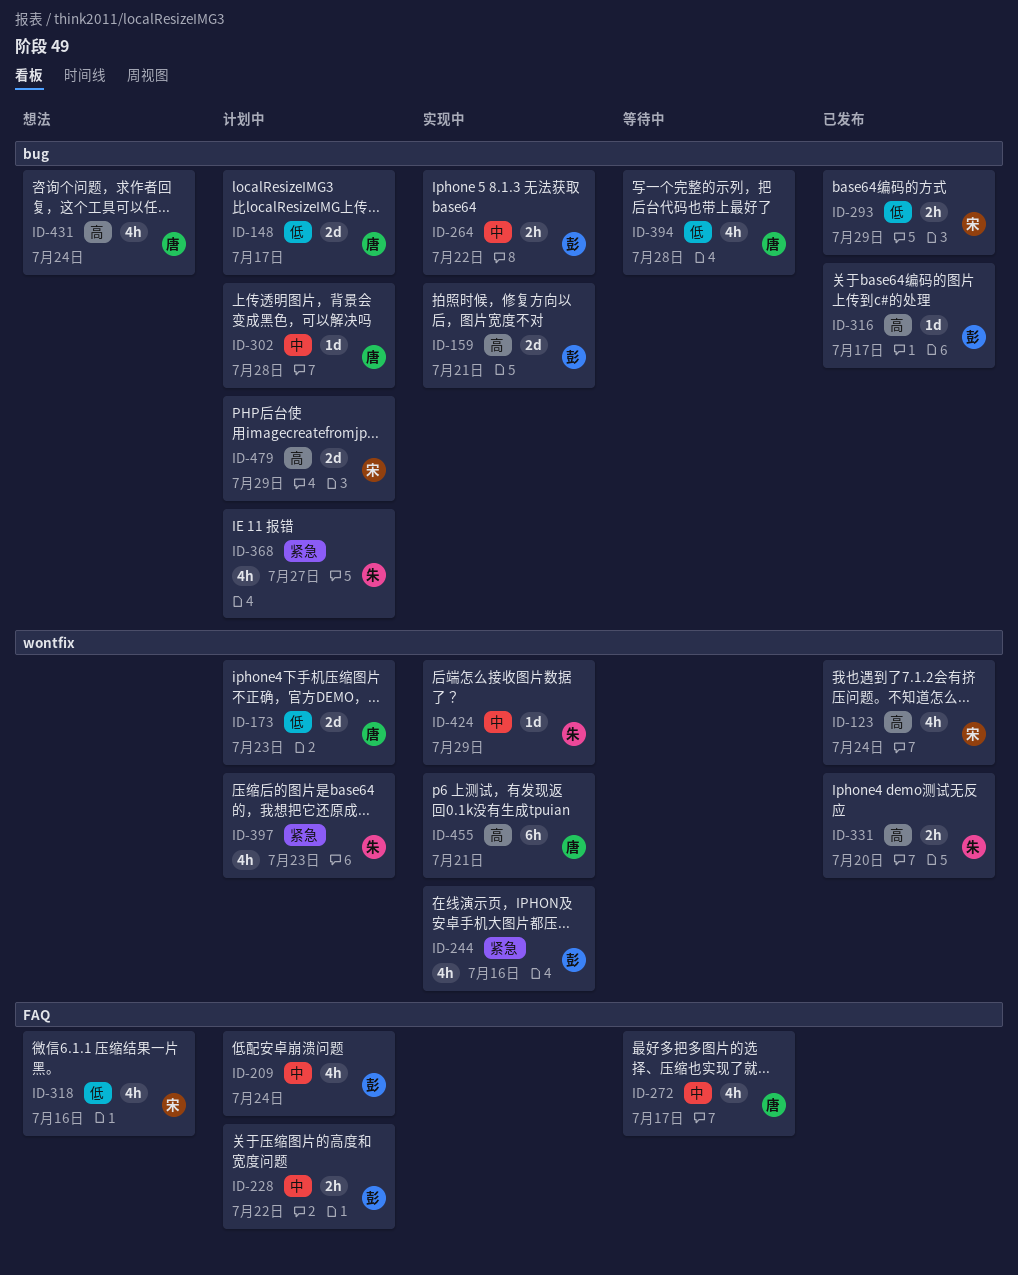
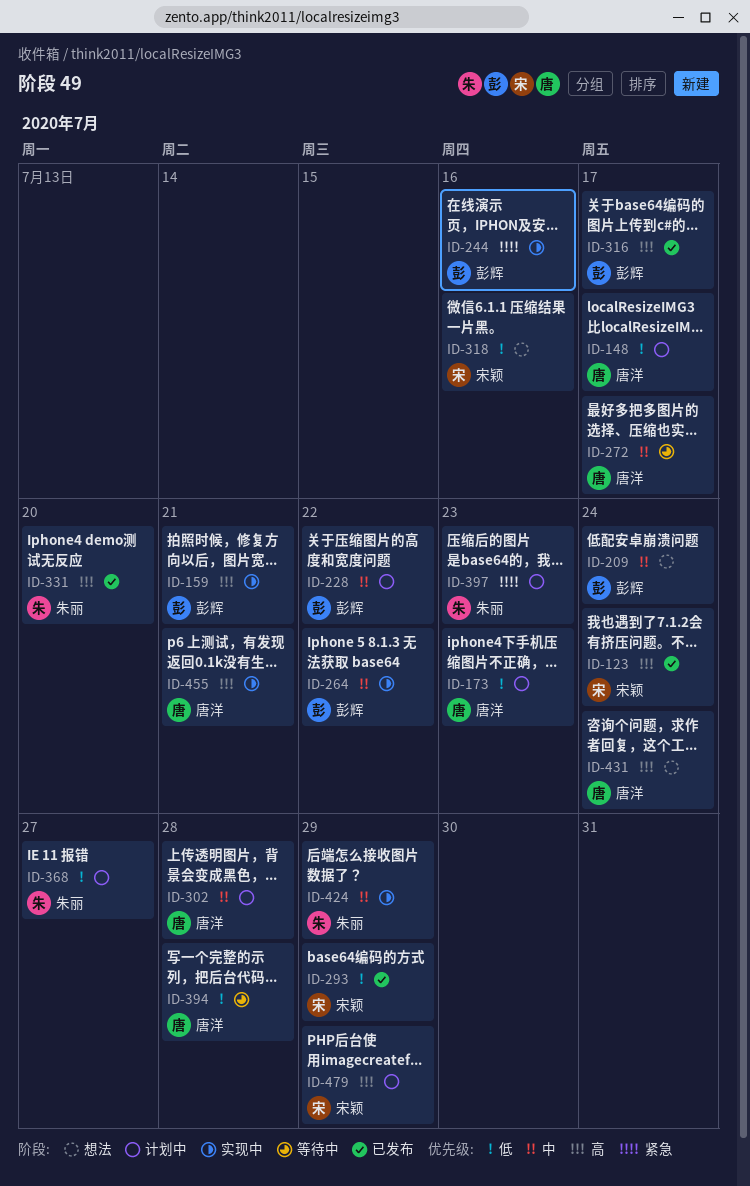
ID-209, status: 计划中 -> 想法
ID-368, priority: 紧急 -> 低

